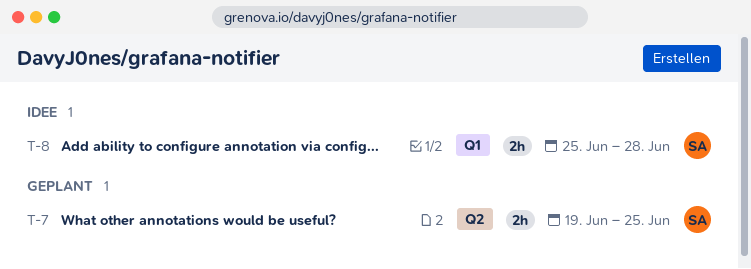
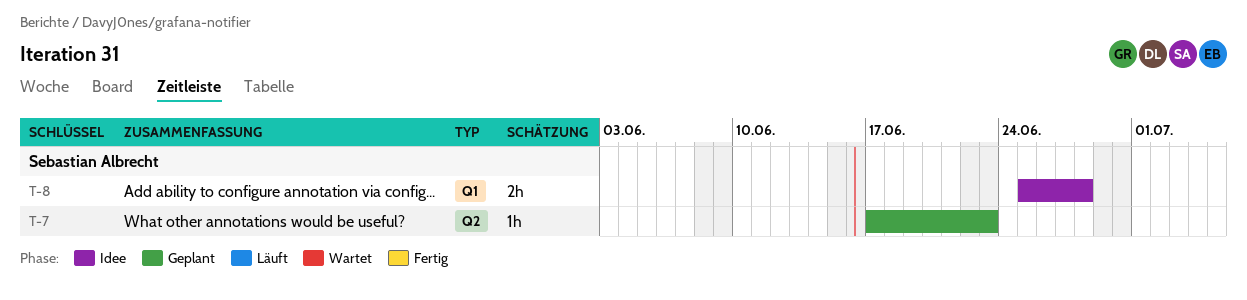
T-7, estimate: 2h -> 1h
T-7, start: Jun 19 -> Jun 17
T-7, due: Jun 25 -> Jun 23

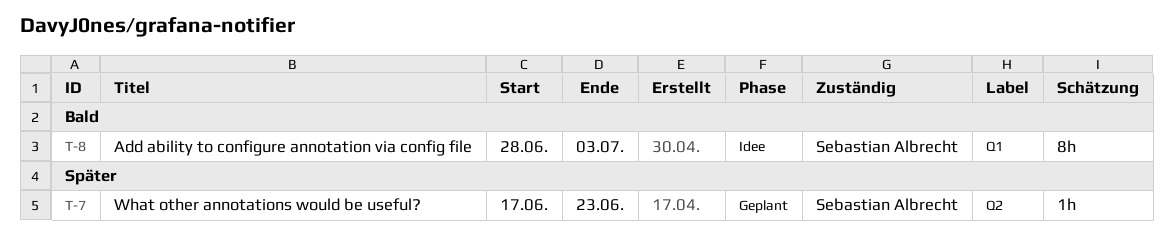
T-8, estimate: 2h -> 8h
T-8, start: Jun 25 -> Jun 28
T-8, due: Jun 28 -> Jul 3

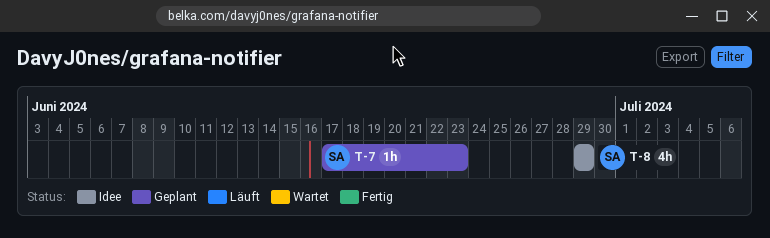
T-8, estimate: 8h -> 4h
T-8, start: Jun 28 -> Jun 29
T-8, due: Jul 3 -> Jun 29

